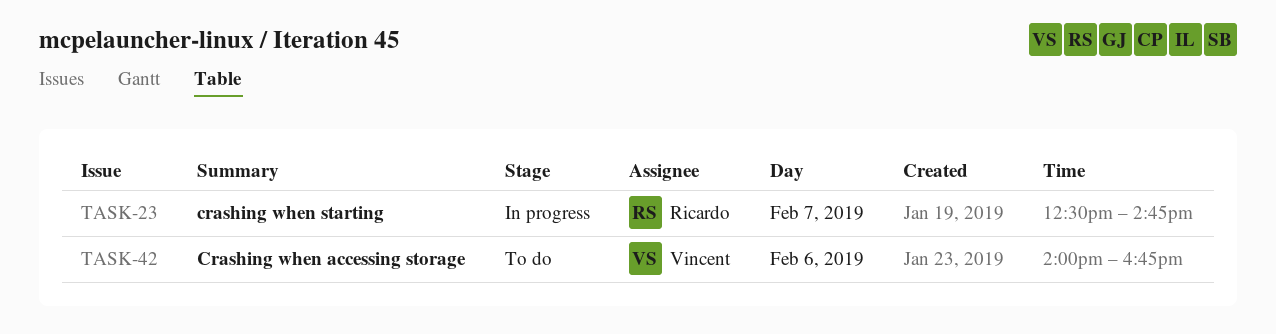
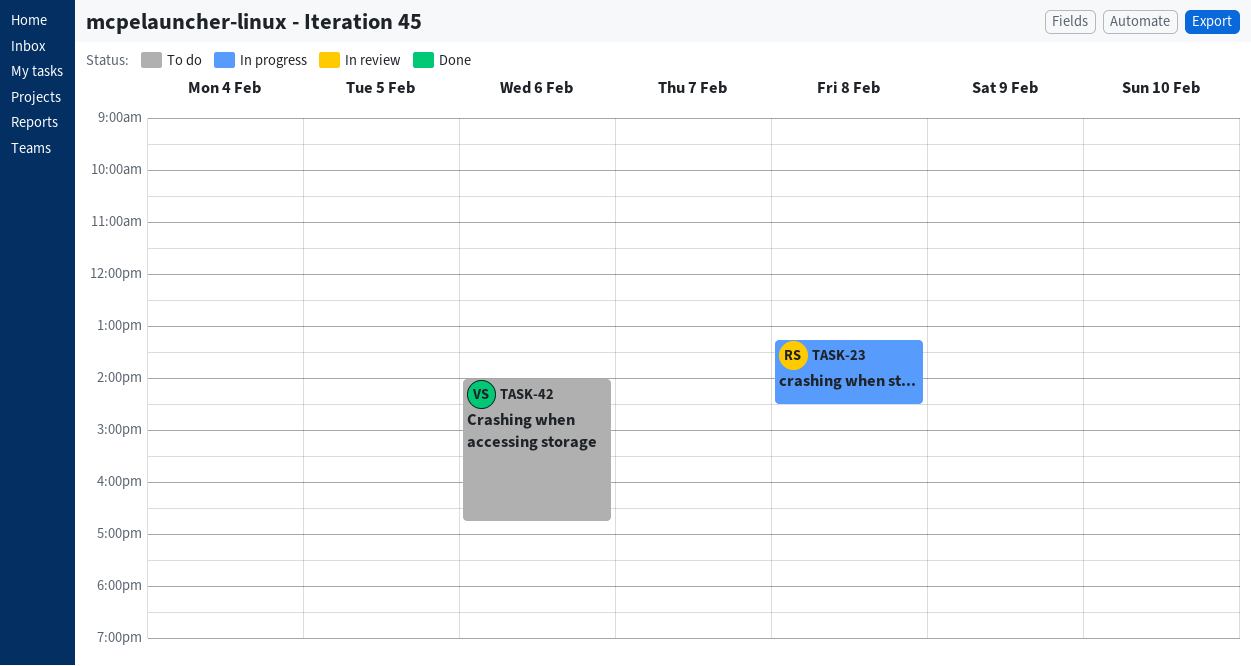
TASK-23, day: Feb 7 -> Feb 8
TASK-23, begins: 12:30 -> 13:15
TASK-23, ends: 14:45 -> 14:30

